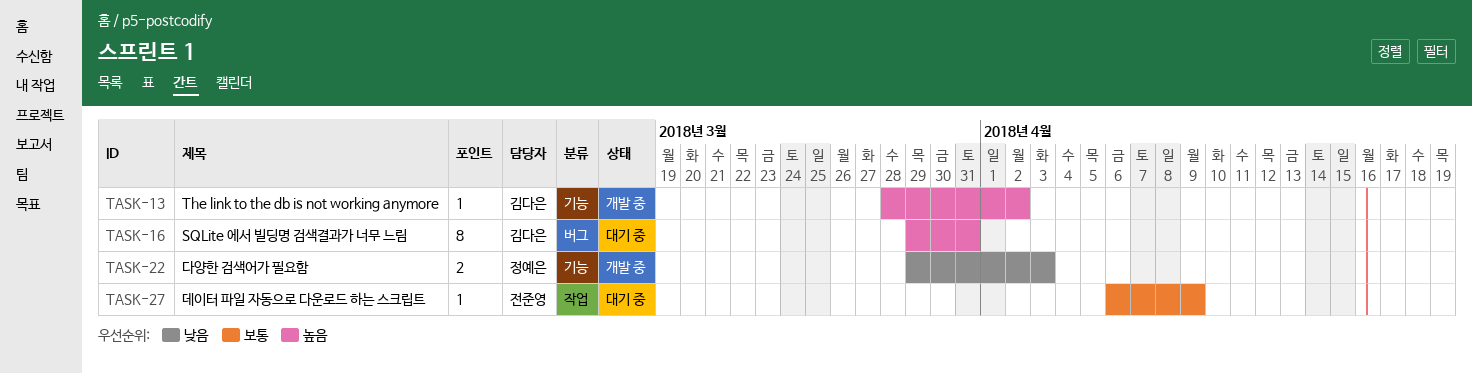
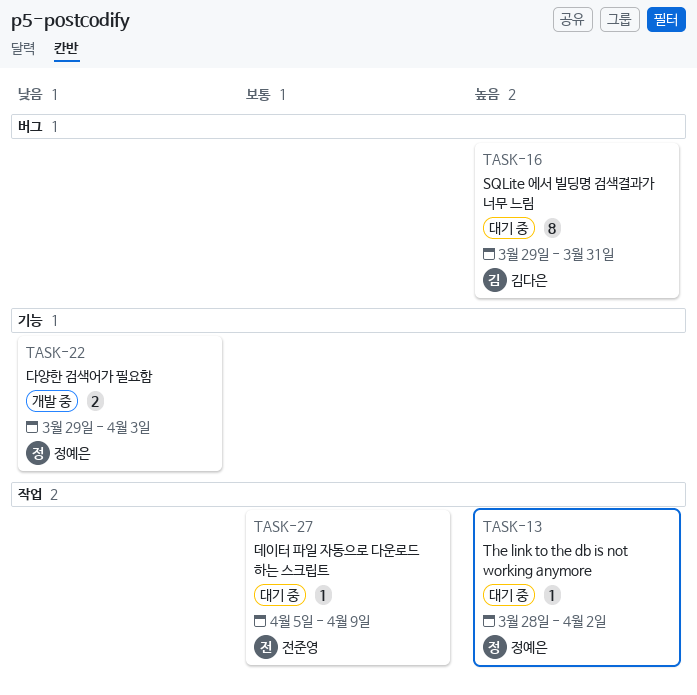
TASK-13, status: 개발 중 -> 대기 중
TASK-13, owner: 김다은 -> 정예은
TASK-13, label: 기능 -> 작업
TASK-27, start: Apr 6 -> Apr 5

